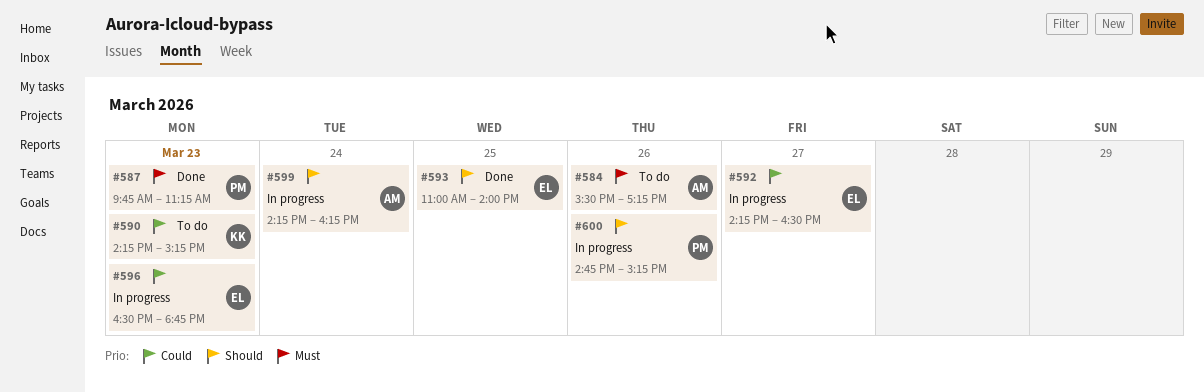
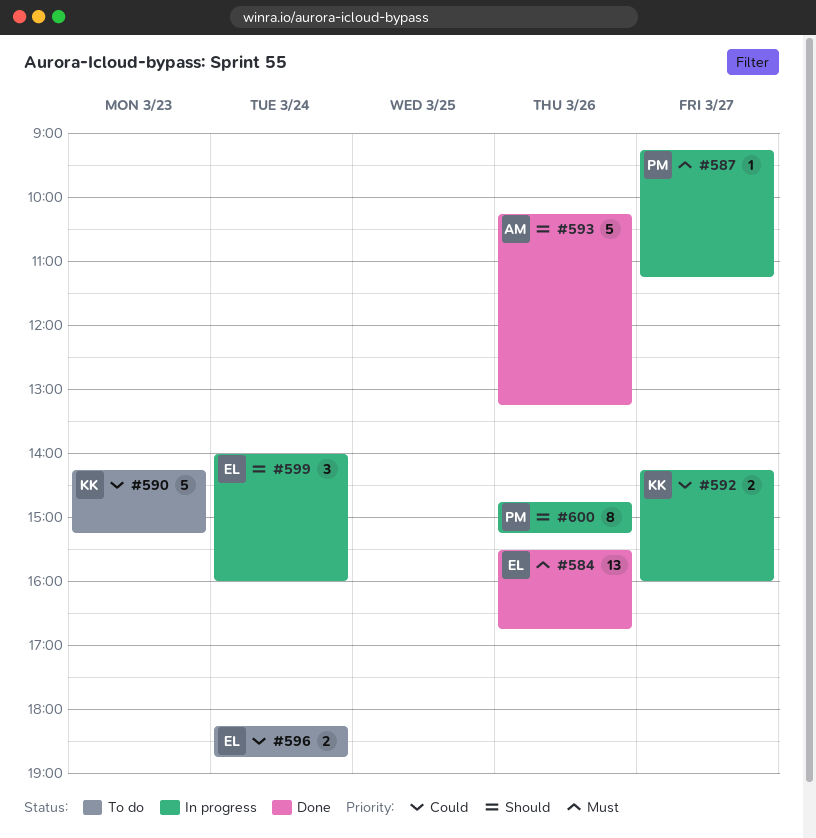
#584, status: To do -> Done
#584, owner: AM -> EL
#584, ends: 17:15 -> 16:45
#587, status: Done -> In progress
#587, day: Mar 23 -> Mar 27
#587, begins: 09:45 -> 09:15
#592, owner: EL -> KK
#592, ends: 16:30 -> 16:00
#593, owner: EL -> AM
#593, day: Mar 25 -> Mar 26
#593, begins: 11:00 -> 10:15
#593, ends: 14:00 -> 13:15
#596, status: In progress -> To do
#596, day: Mar 23 -> Mar 24
#596, begins: 16:30 -> 18:15
#599, owner: AM -> EL
#599, begins: 14:15 -> 14:00
#599, ends: 16:15 -> 16:00

